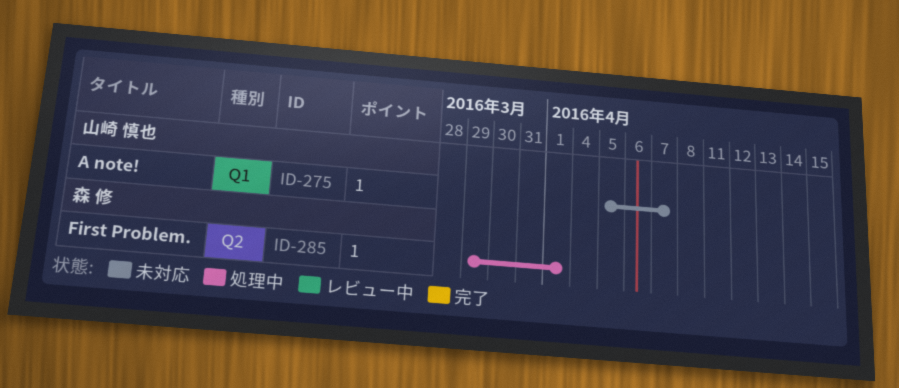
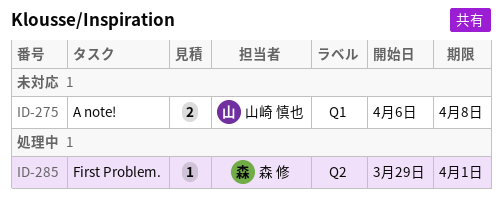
ID-275, estimate: 1 -> 2
ID-275, start: Apr 5 -> Apr 6
ID-275, due: Apr 7 -> Apr 8

